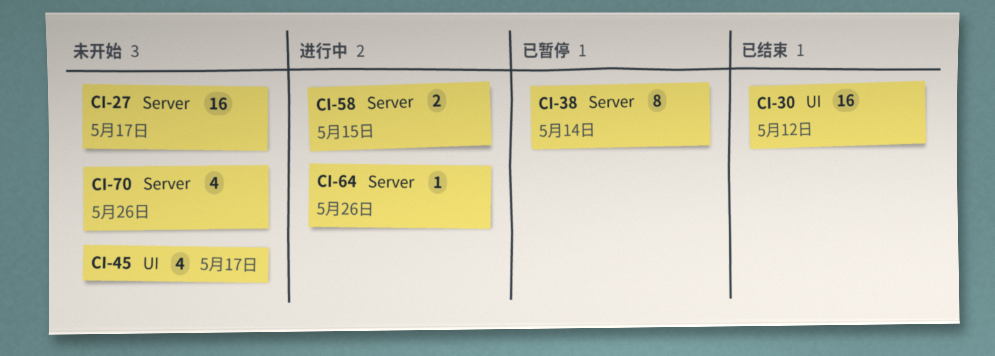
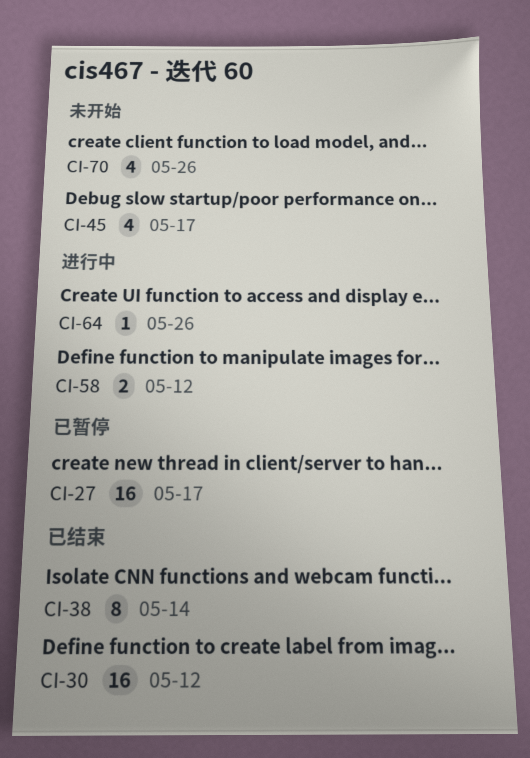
CI-27, status: 未开始 -> 已暂停
CI-38, status: 已暂停 -> 已结束
CI-58, due: May 15 -> May 12

